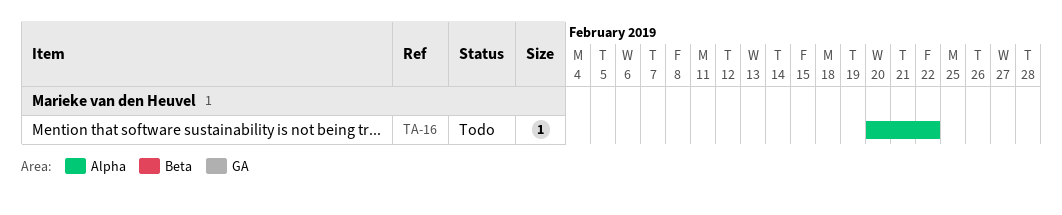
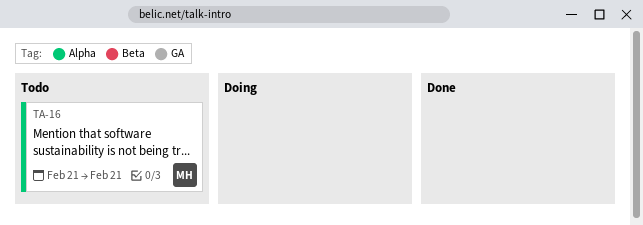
TA-16, start: Feb 20 -> Feb 21
TA-16, due: Feb 22 -> Feb 21

